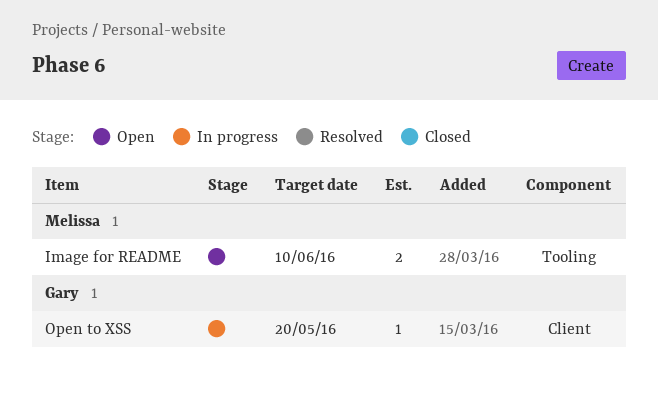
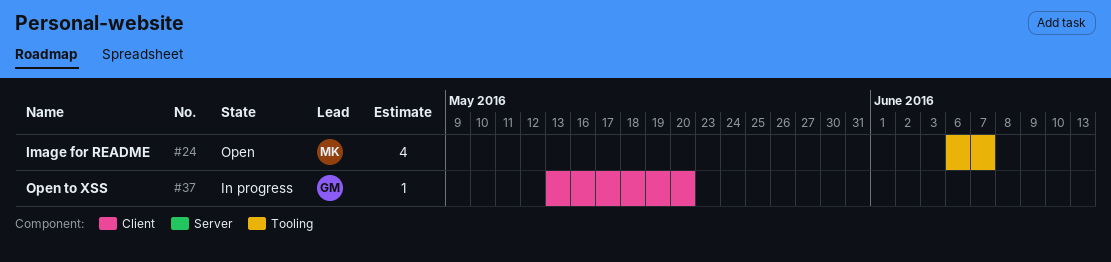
Image for README, estimate: 2 -> 4
Image for README, due: Jun 10 -> Jun 7

